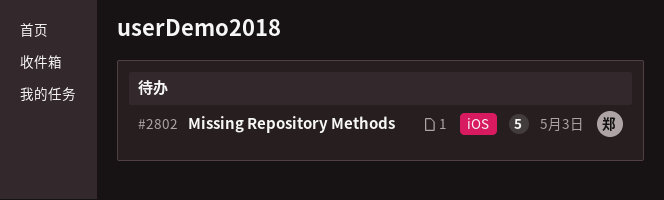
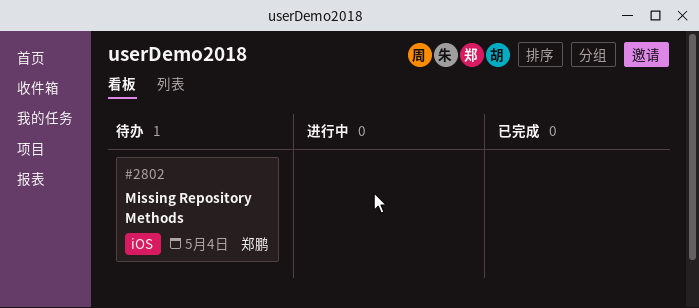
#2802, due: May 3 -> May 4

